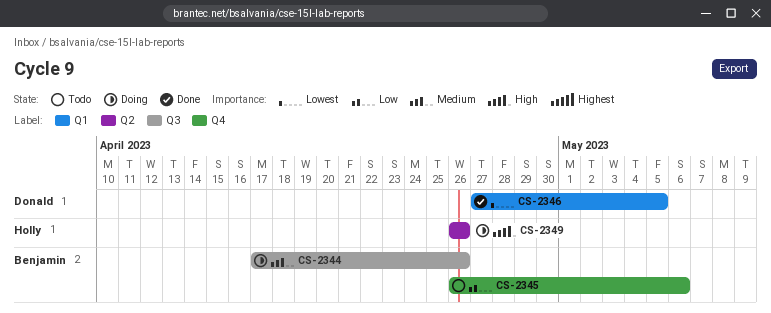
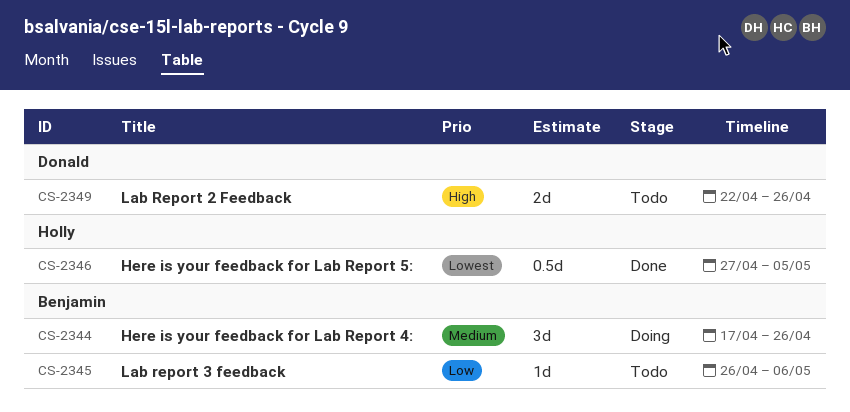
CS-2346, owner: Donald -> Holly
CS-2349, status: Doing -> Todo
CS-2349, owner: Holly -> Donald
CS-2349, start: Apr 26 -> Apr 22

